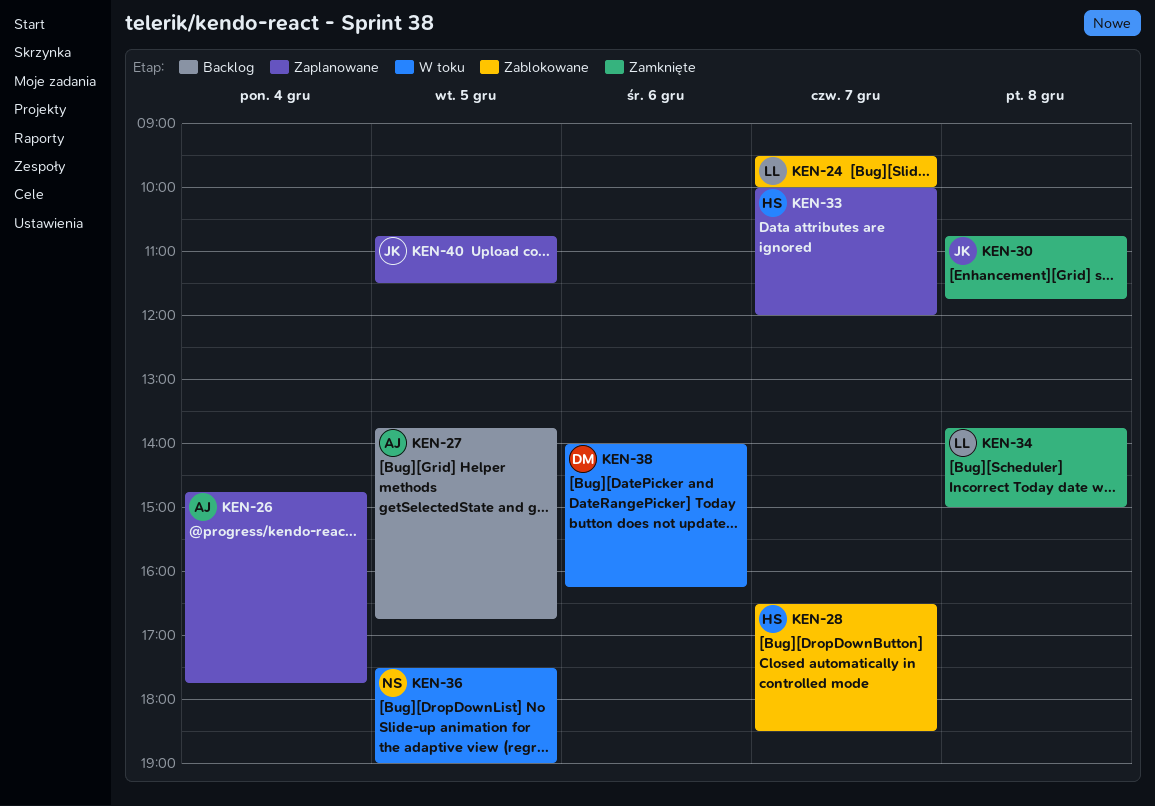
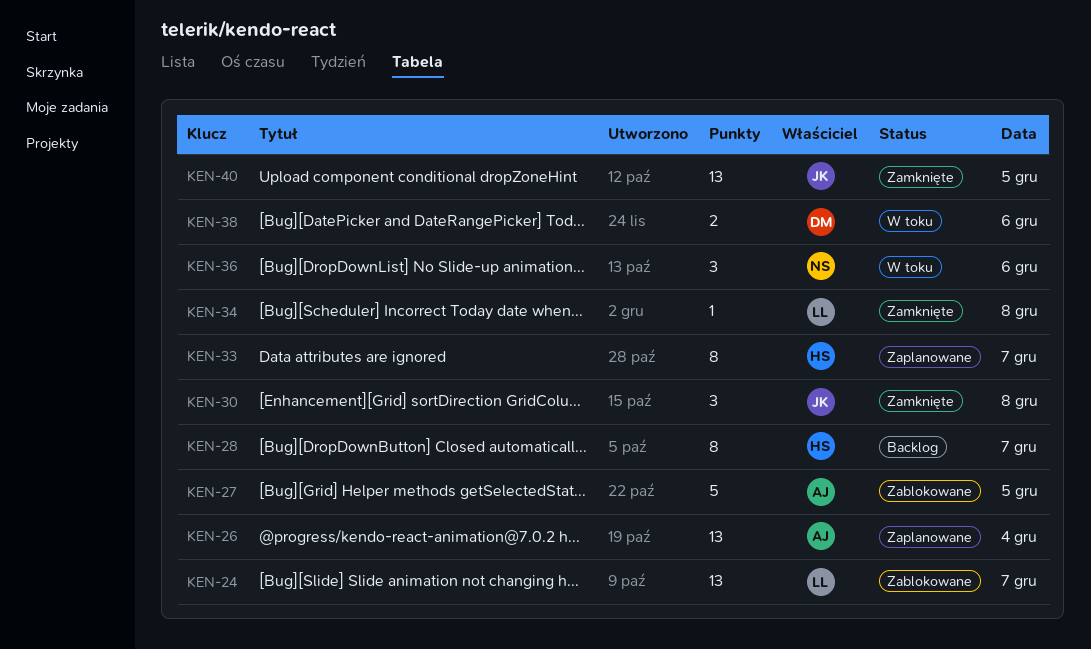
KEN-27, status: Backlog -> Zablokowane
KEN-28, status: Zablokowane -> Backlog
KEN-36, day: Dec 5 -> Dec 6
KEN-40, status: Zaplanowane -> Zamknięte

